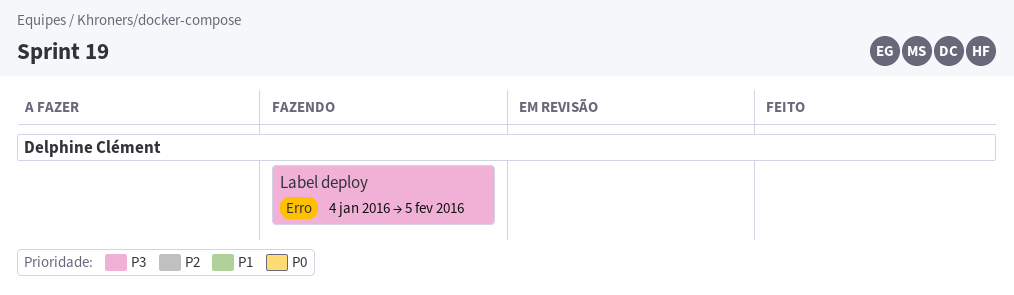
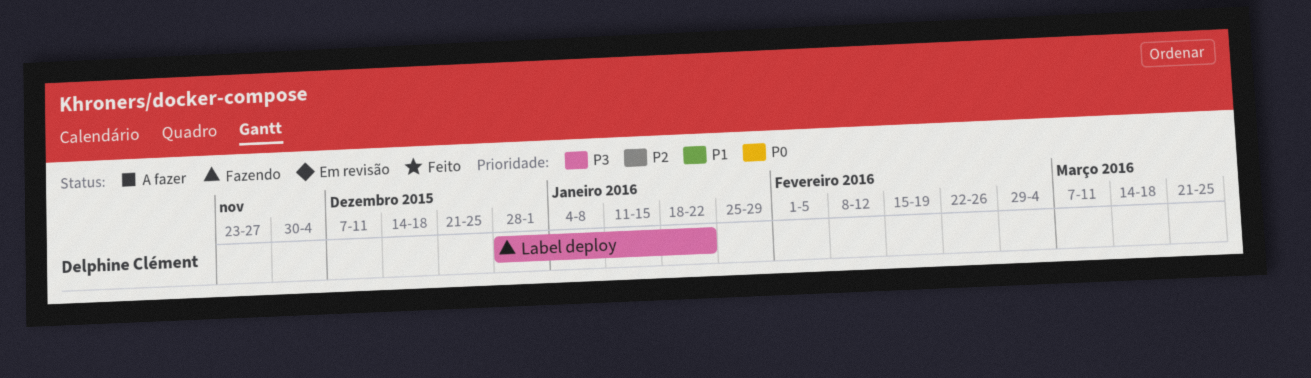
Label deploy, start: Jan 4 -> Dec 28
Label deploy, due: Feb 5 -> Jan 22

